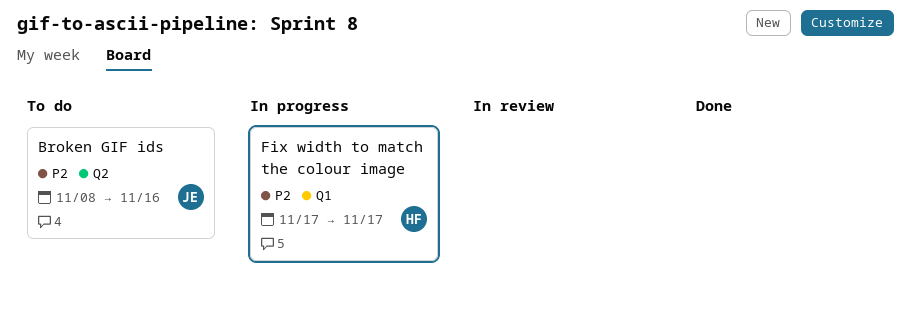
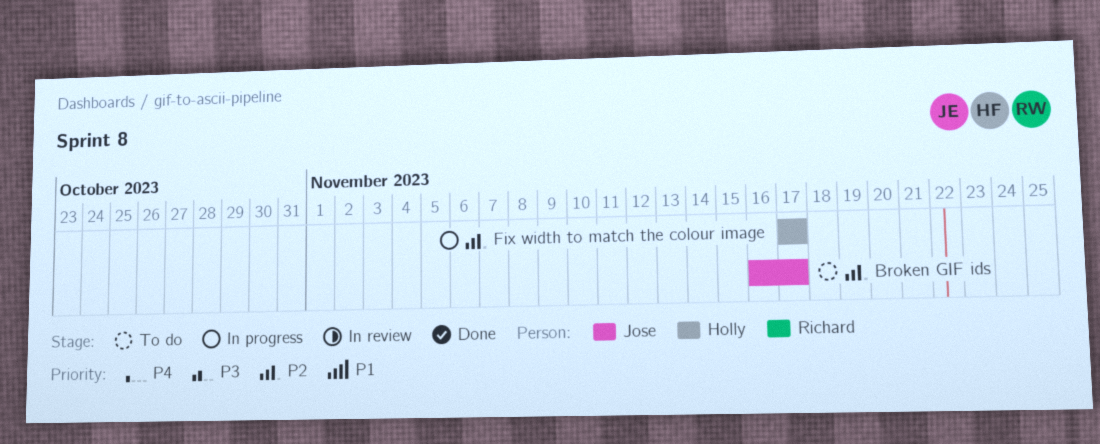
Broken GIF ids, start: Nov 8 -> Nov 16
Broken GIF ids, due: Nov 16 -> Nov 17

